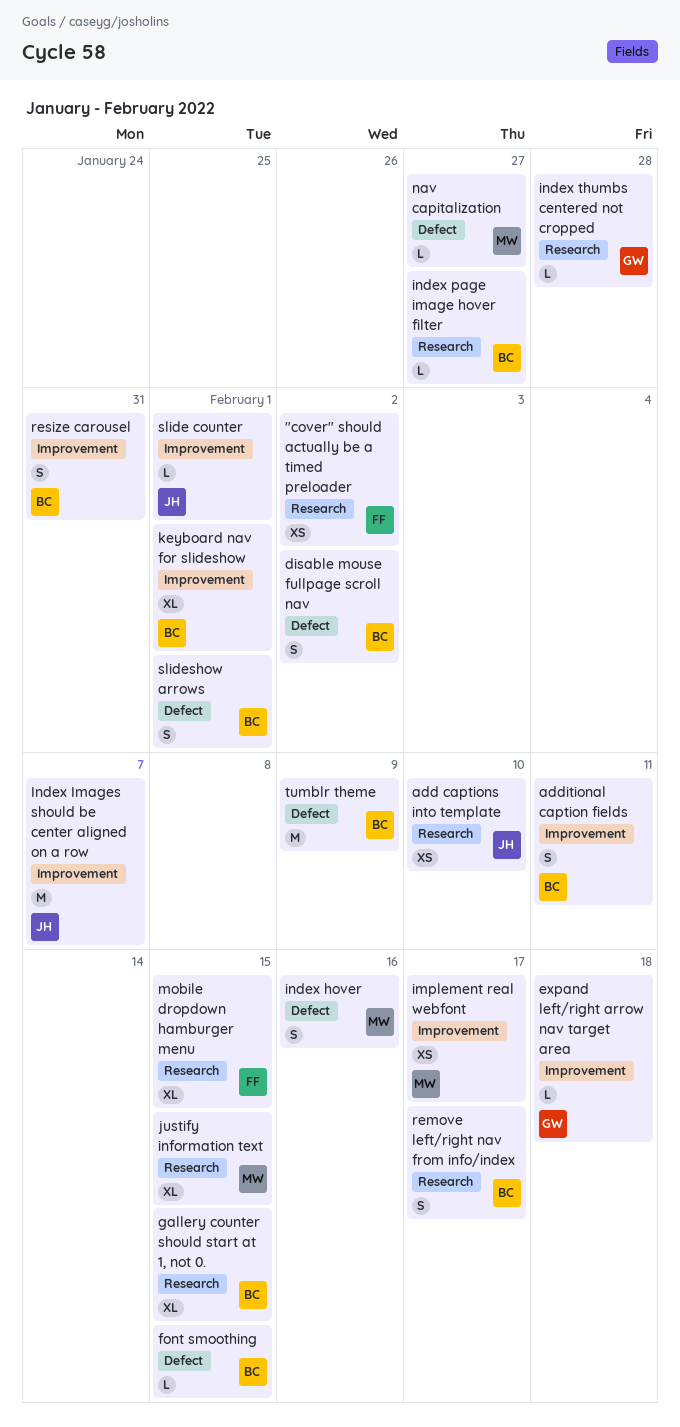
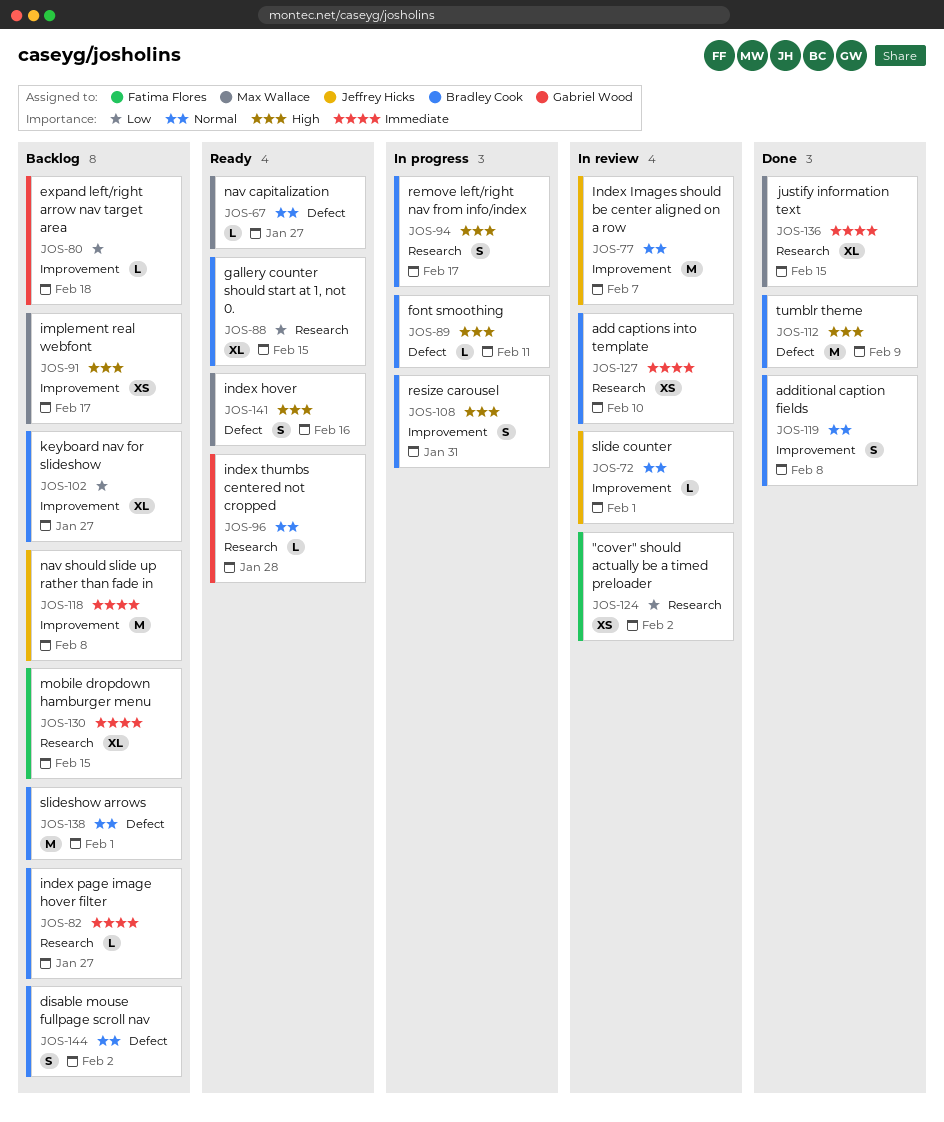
add captions into template, owner: Jeffrey Hicks -> Bradley Cook
additional caption fields, due: Feb 11 -> Feb 8
font smoothing, due: Feb 15 -> Feb 11
keyboard nav for slideshow, due: Feb 1 -> Jan 27
nav should slide up rather than fade in: none -> present
slideshow arrows, estimate: S -> M

